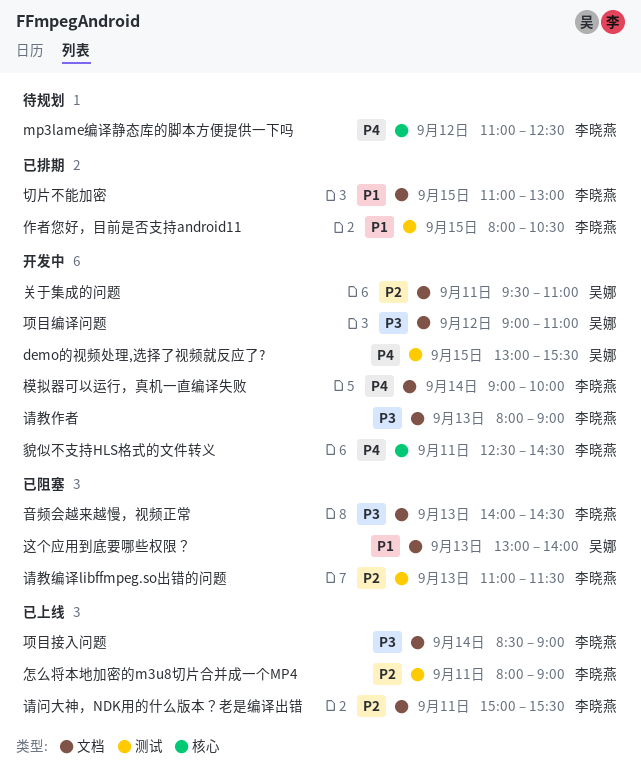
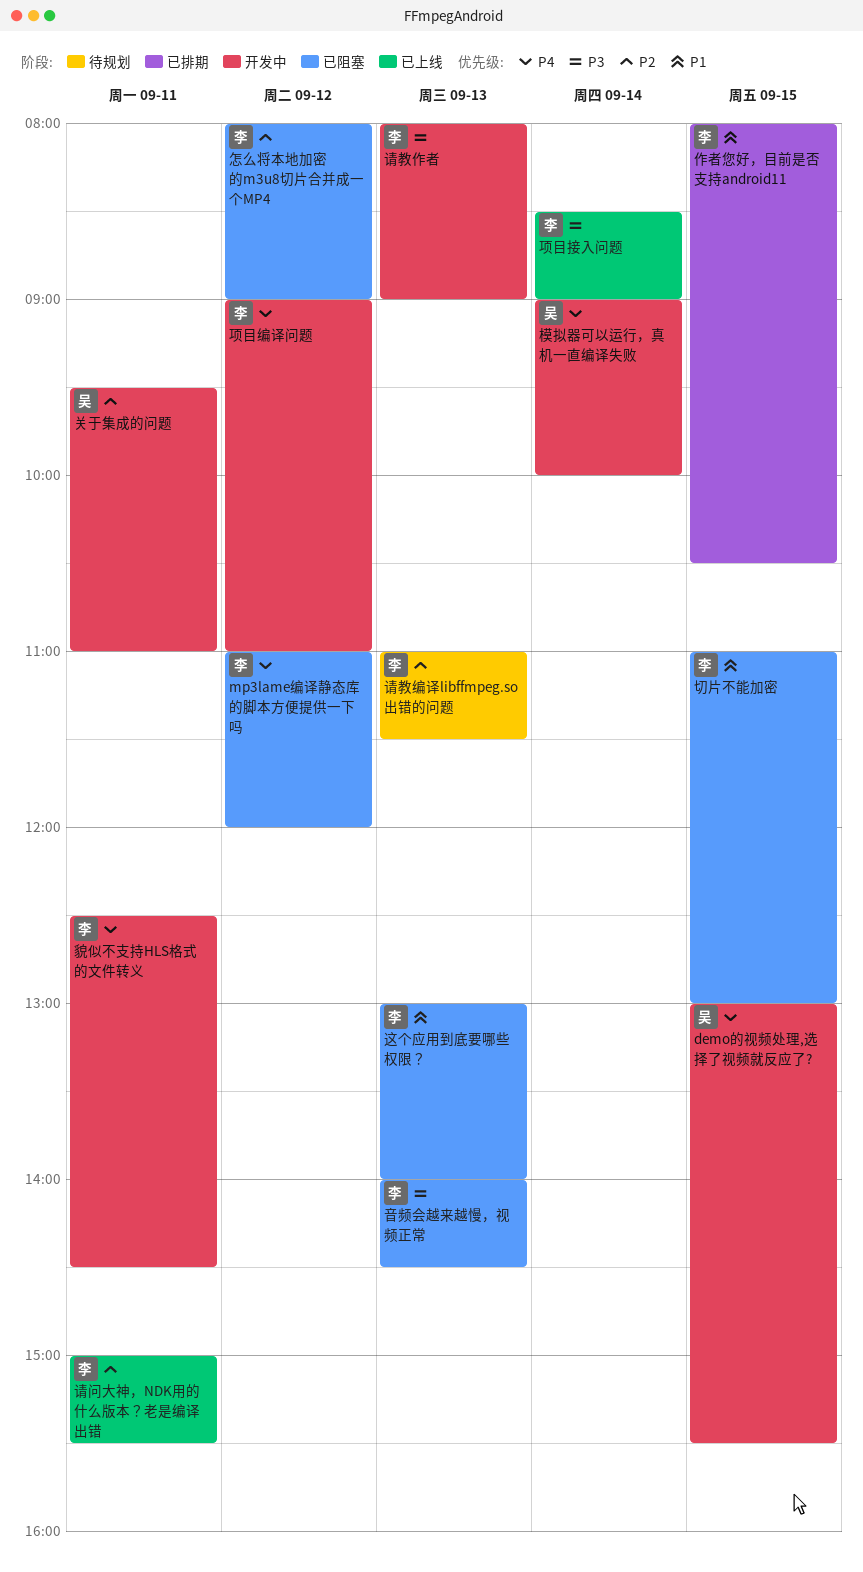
mp3lame编译静态库的脚本方便提供一下吗, status: 待规划 -> 已阻塞
mp3lame编译静态库的脚本方便提供一下吗, ends: 12:30 -> 12:00
切片不能加密, status: 已排期 -> 已阻塞
怎么将本地加密的m3u8切片合并成一个MP4, status: 已上线 -> 已阻塞
怎么将本地加密的m3u8切片合并成一个MP4, day: Sep 11 -> Sep 12
模拟器可以运行，真机一直编译失败, owner: 李晓燕 -> 吴娜
请教编译libffmpeg.so出错的问题, status: 已阻塞 -> 待规划
这个应用到底要哪些权限？, owner: 吴娜 -> 李晓燕
项目编译问题, owner: 吴娜 -> 李晓燕
项目编译问题, priority: P3 -> P4

